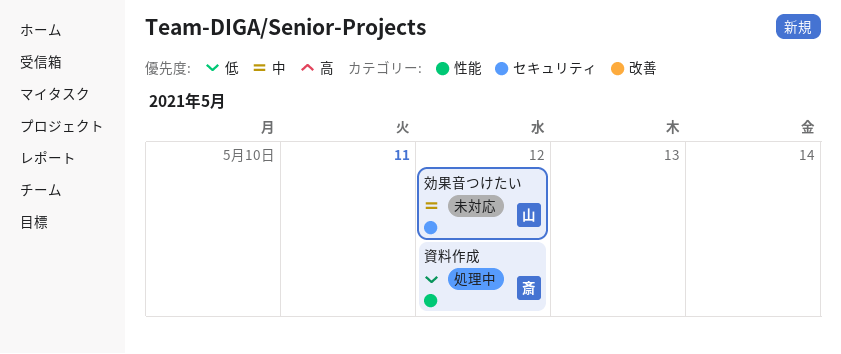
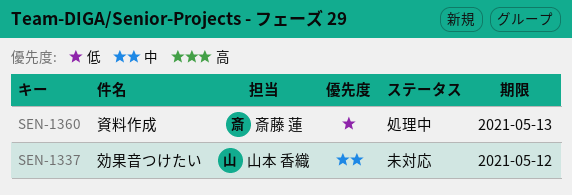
資料作成, due: May 12 -> May 13

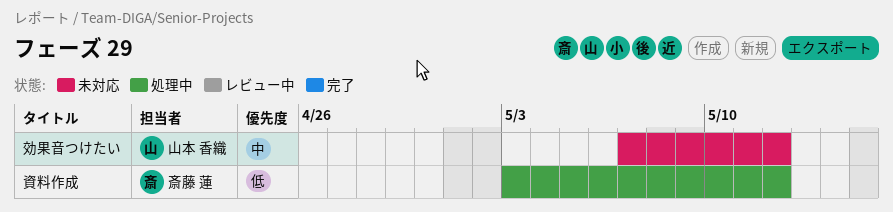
資料作成, due: May 13 -> May 12

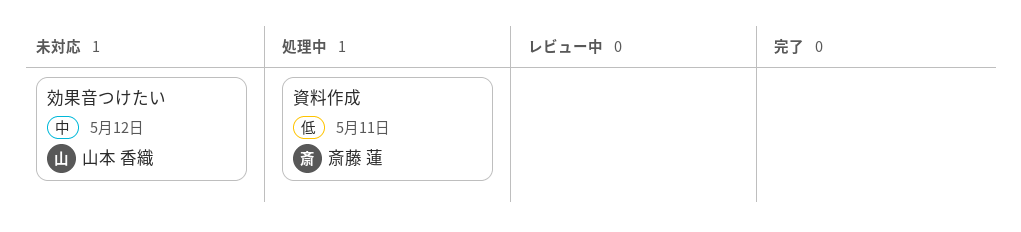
資料作成, due: May 12 -> May 11

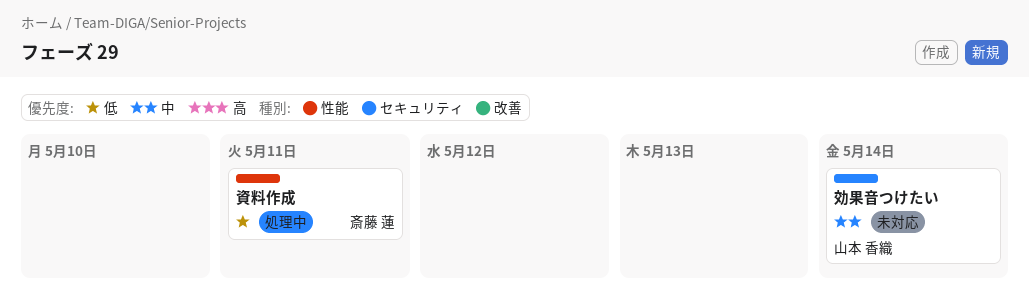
効果音つけたい, due: May 12 -> May 14

